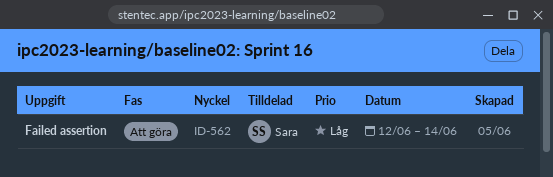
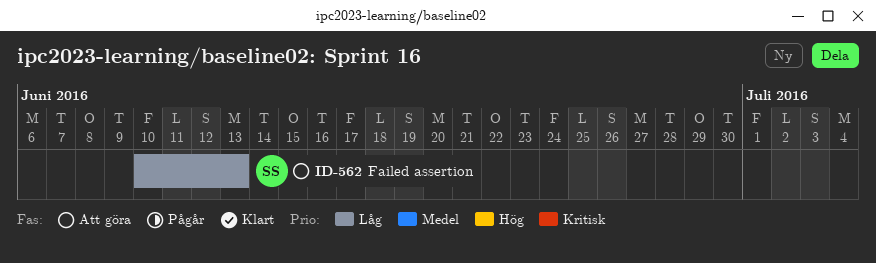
ID-562, start: Jun 12 -> Jun 10
ID-562, due: Jun 14 -> Jun 13

